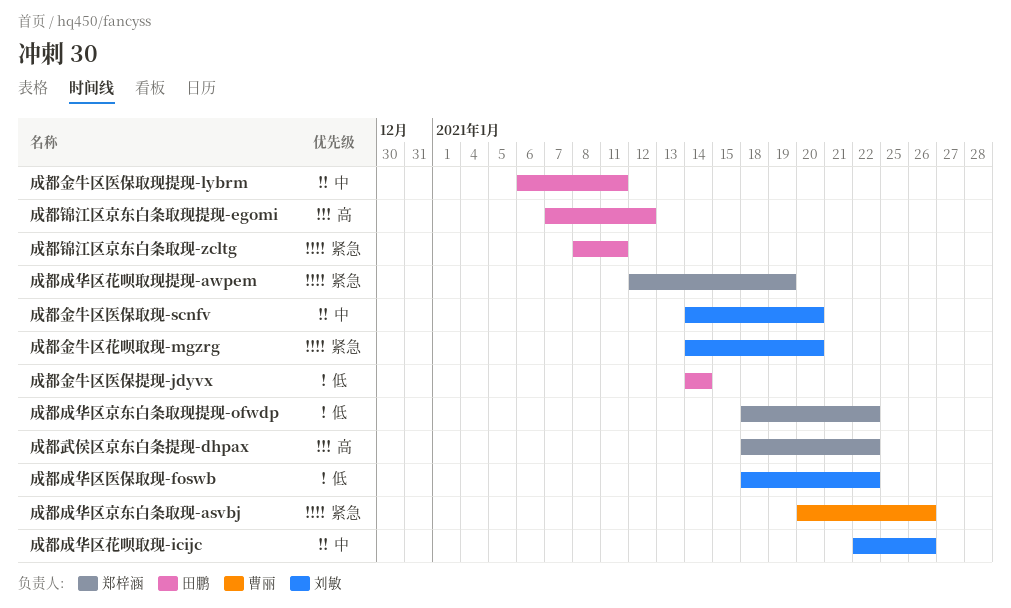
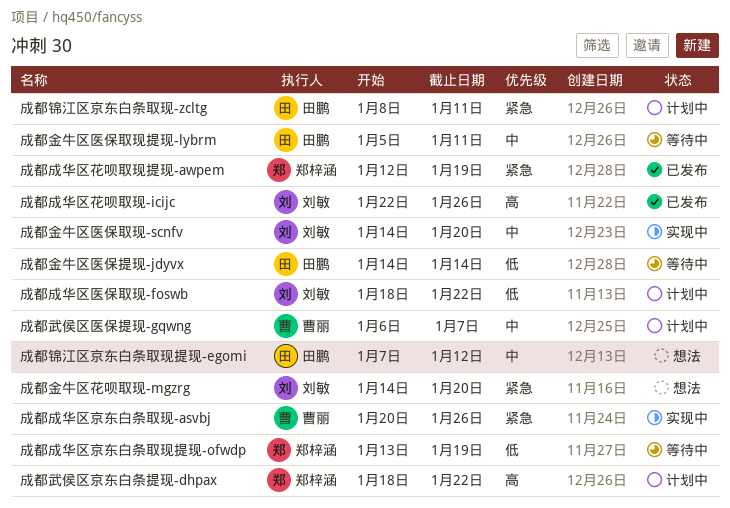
成都成华区京东白条取现提现-ofwdp, start: Jan 18 -> Jan 13
成都成华区京东白条取现提现-ofwdp, due: Jan 22 -> Jan 19
成都成华区花呗取现-icijc, priority: 中 -> 高
成都武侯区医保提现-gqwng: none -> present
成都金牛区医保取现提现-lybrm, start: Jan 6 -> Jan 5
成都锦江区京东白条取现提现-egomi, priority: 高 -> 中

